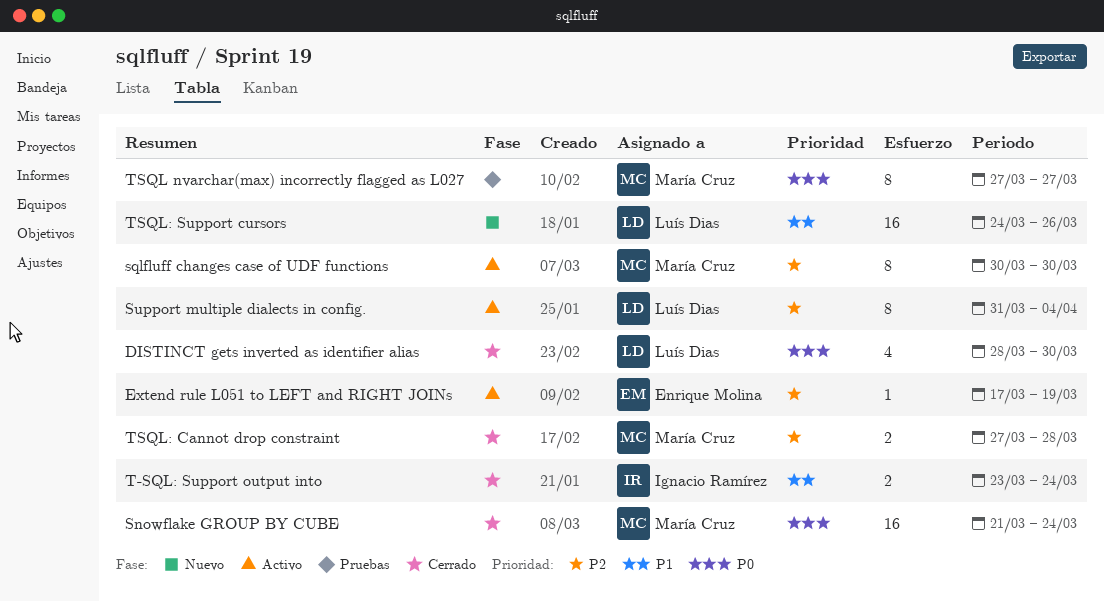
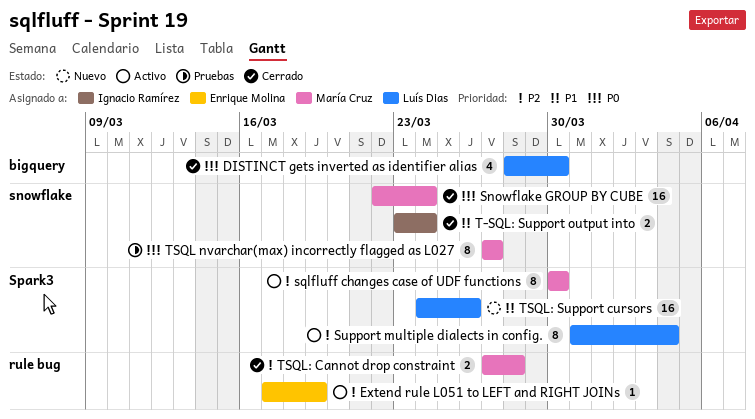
Snowflake GROUP BY CUBE, start: Mar 21 -> Mar 22

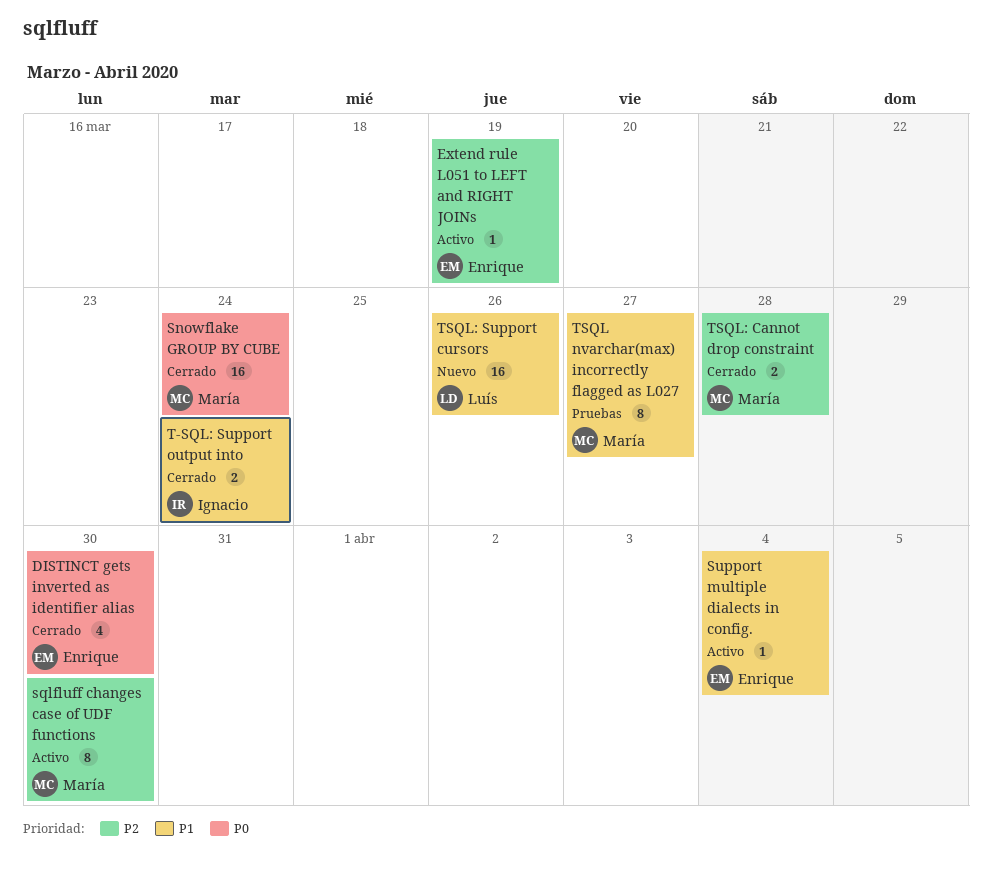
DISTINCT gets inverted as identifier alias, owner: Luís Dias -> Enrique Molina
Support multiple dialects in config., owner: Luís Dias -> Enrique Molina
Support multiple dialects in config., priority: P2 -> P1
Support multiple dialects in config., estimate: 8 -> 1
TSQL nvarchar(max) incorrectly flagged as L027, priority: P0 -> P1

